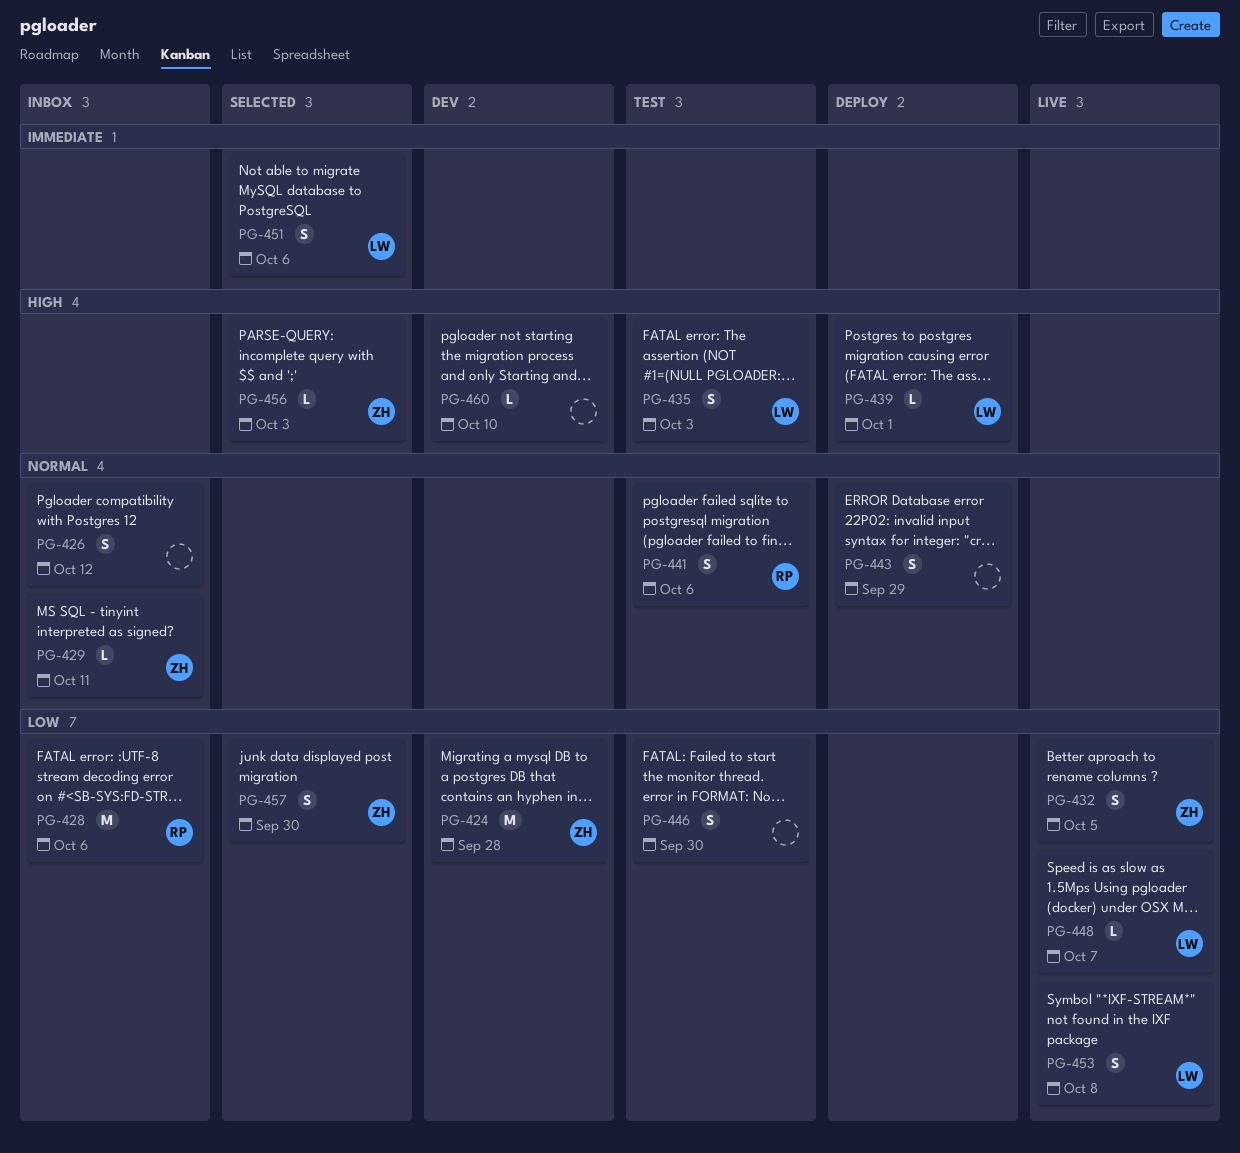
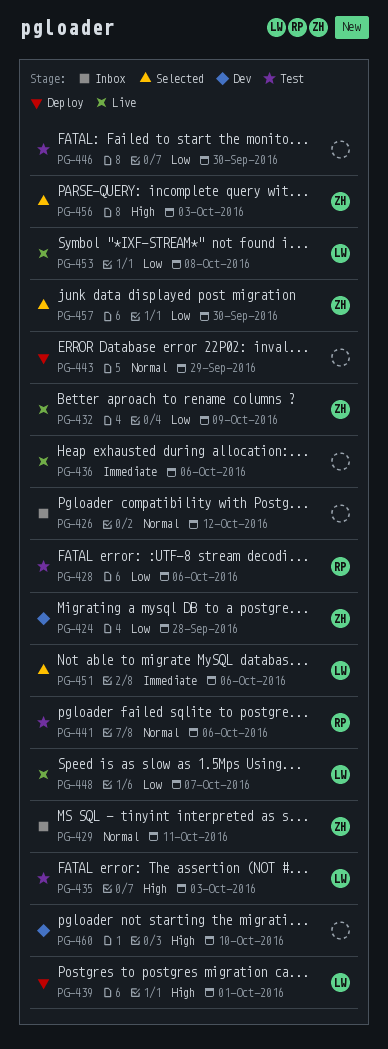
PG-428, status: Inbox -> Test
PG-432, due: Oct 5 -> Oct 9
PG-436: none -> present

